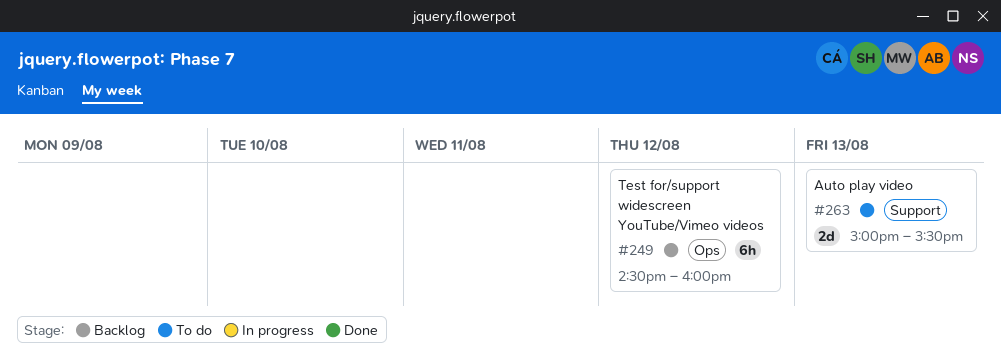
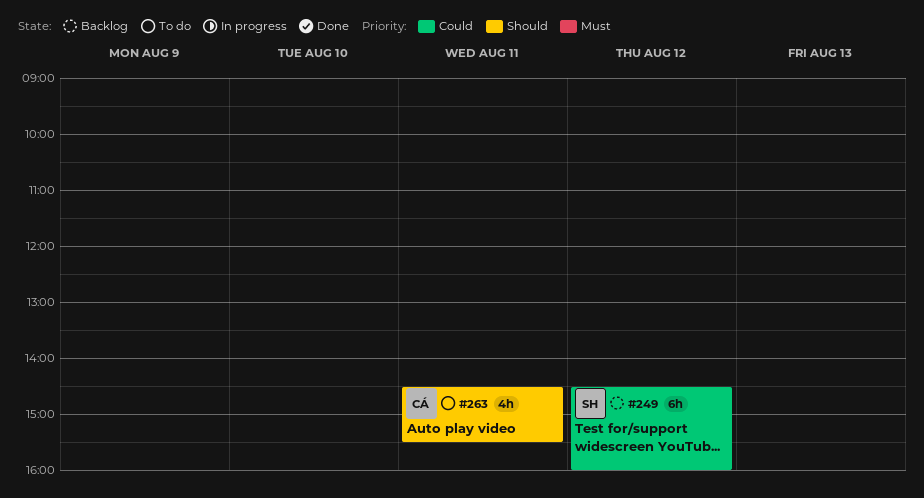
#263, estimate: 2d -> 4h
#263, day: Aug 13 -> Aug 11
#263, begins: 15:00 -> 14:30

